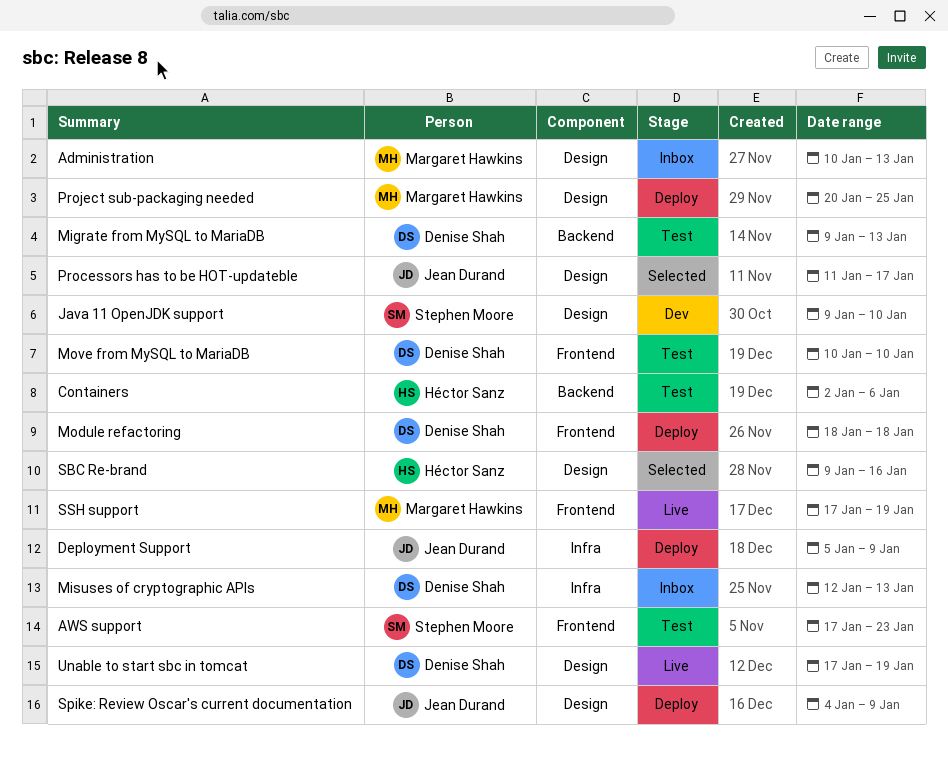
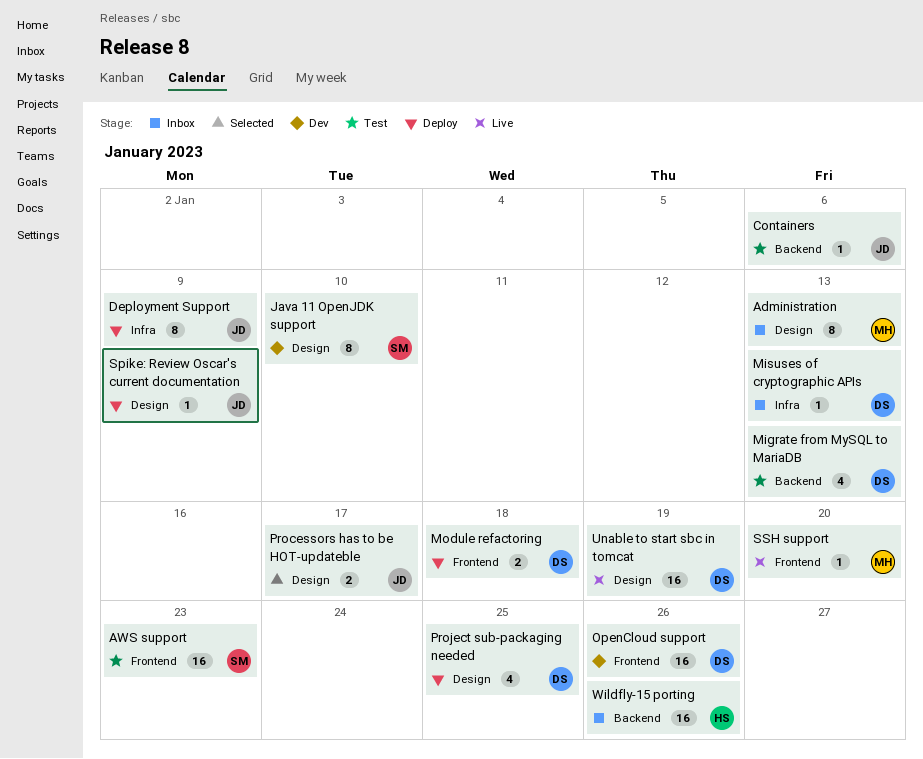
Containers, owner: Héctor Sanz -> Jean Durand
Move from MySQL to MariaDB: present -> none
OpenCloud support: none -> present
Project sub-packaging needed, owner: Margaret Hawkins -> Denise Shah
SBC Re-brand: present -> none
SSH support, due: Jan 19 -> Jan 20
Wildfly-15 porting: none -> present

